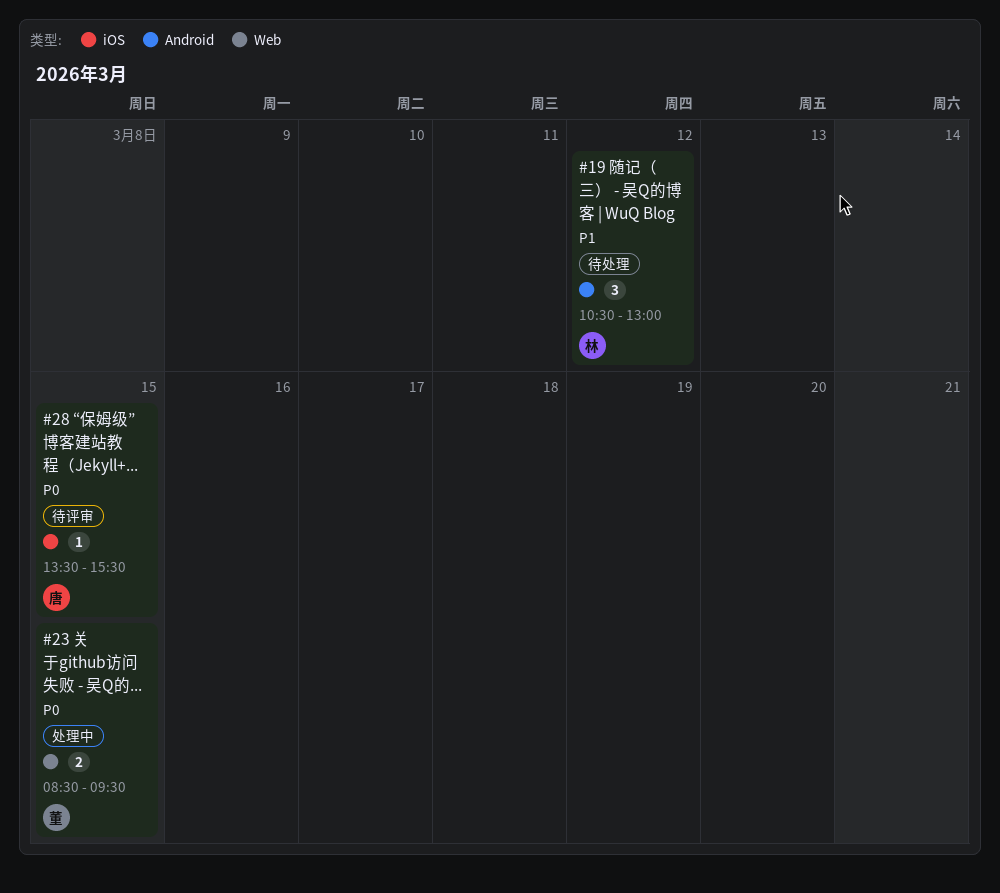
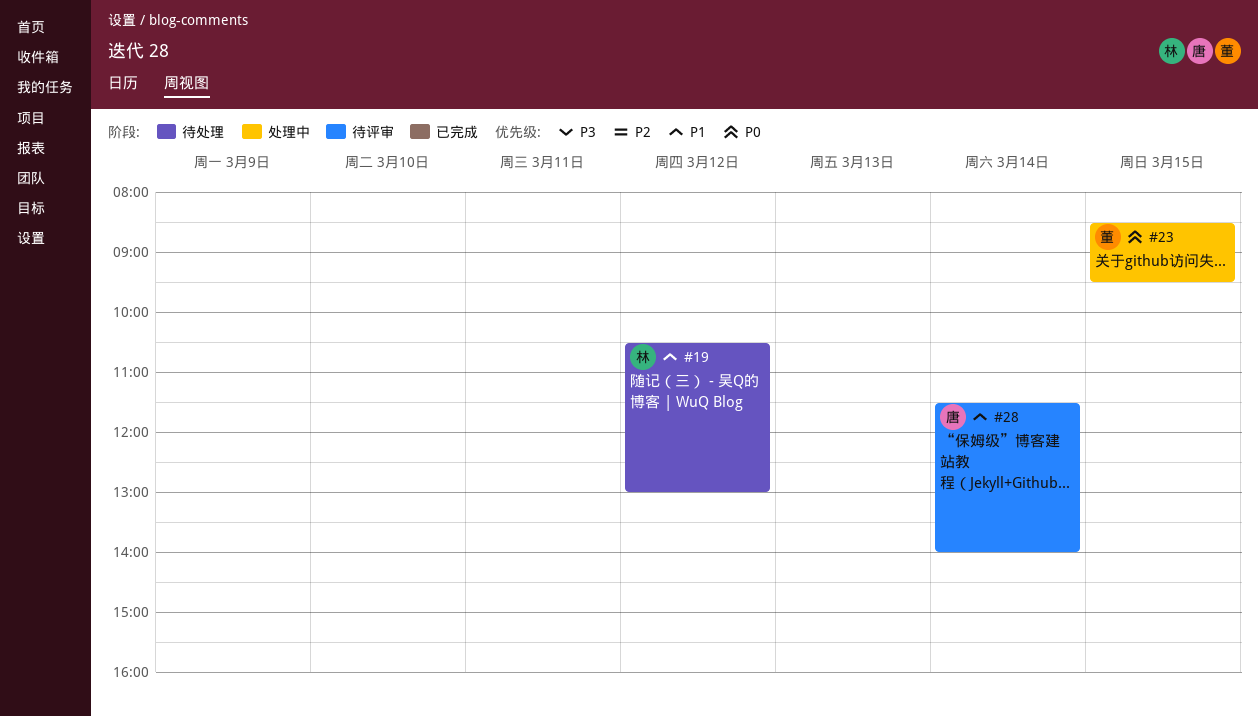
#28, priority: P0 -> P1
#28, day: Mar 15 -> Mar 14
#28, begins: 13:30 -> 11:30
#28, ends: 15:30 -> 14:00

